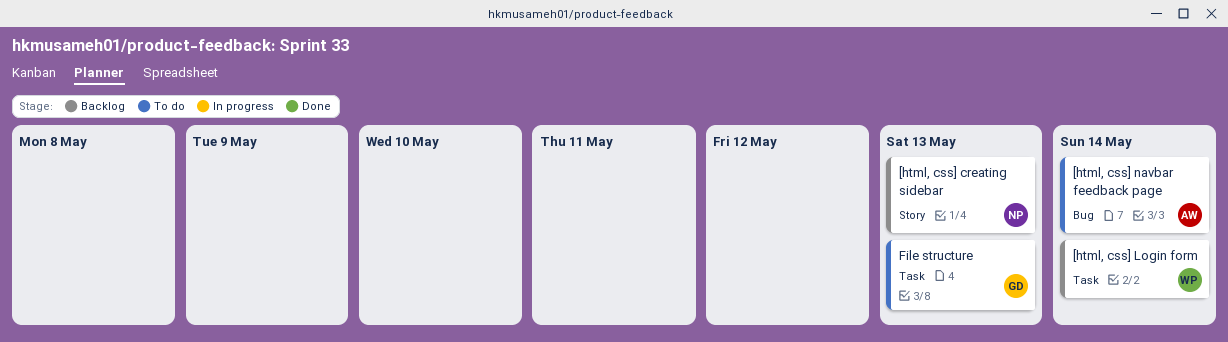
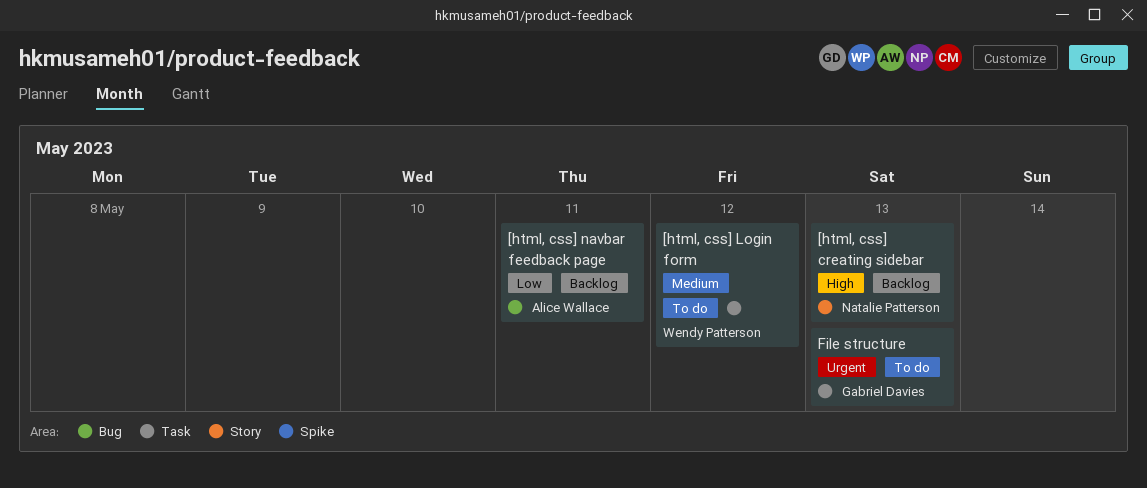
[html, css] Login form, status: Backlog -> To do
[html, css] Login form, due: May 14 -> May 12
[html, css] navbar feedback page, status: To do -> Backlog
[html, css] navbar feedback page, due: May 14 -> May 11

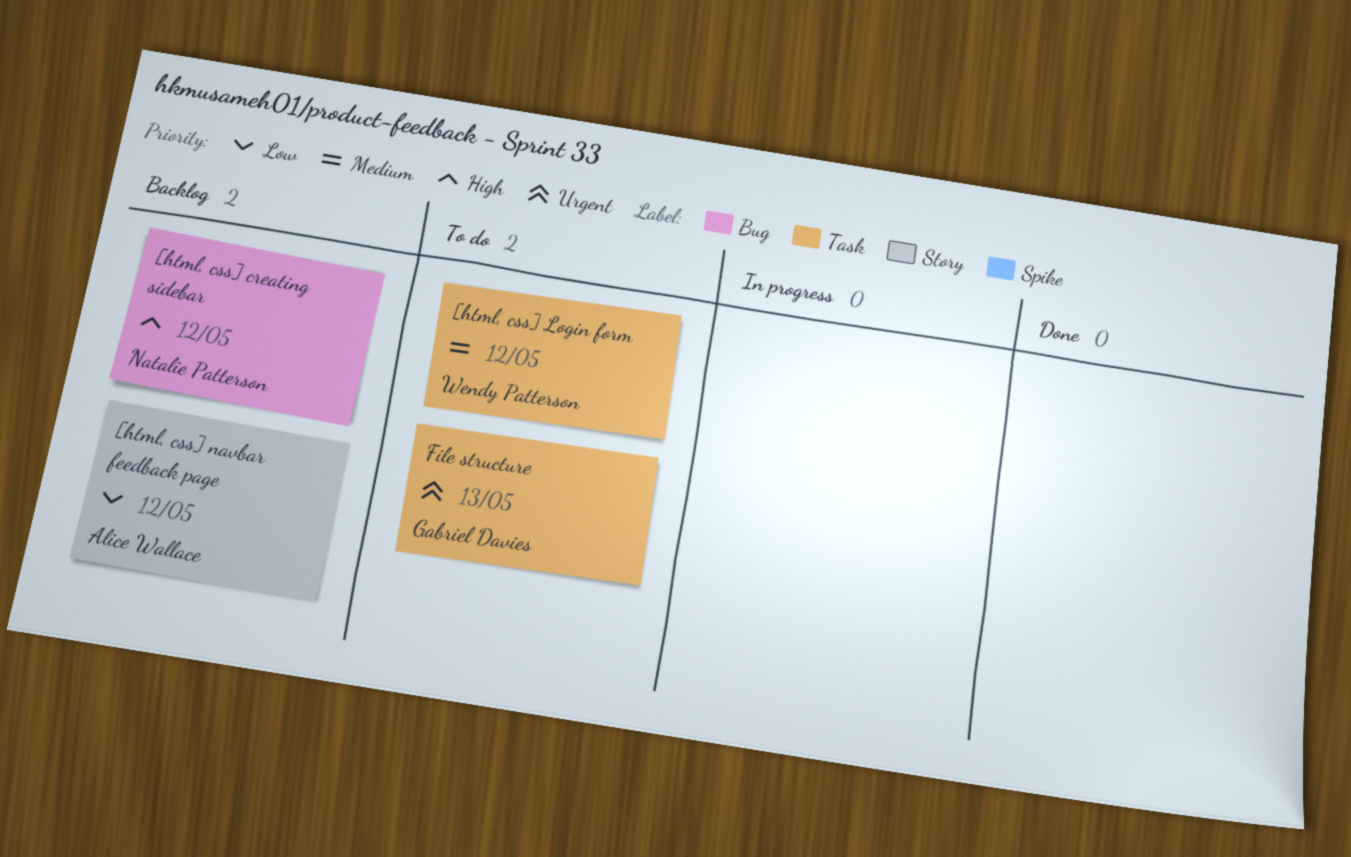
[html, css] creating sidebar, label: Story -> Bug
[html, css] creating sidebar, due: May 13 -> May 12
[html, css] navbar feedback page, label: Bug -> Story
[html, css] navbar feedback page, due: May 11 -> May 12

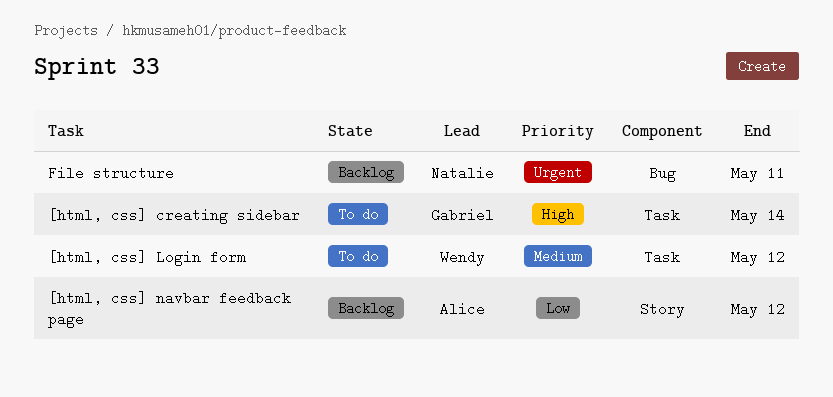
[html, css] creating sidebar, status: Backlog -> To do
[html, css] creating sidebar, owner: Natalie Patterson -> Gabriel Davies
[html, css] creating sidebar, label: Bug -> Task
[html, css] creating sidebar, due: May 12 -> May 14
File structure, status: To do -> Backlog
File structure, owner: Gabriel Davies -> Natalie Patterson
File structure, label: Task -> Bug
File structure, due: May 13 -> May 11

